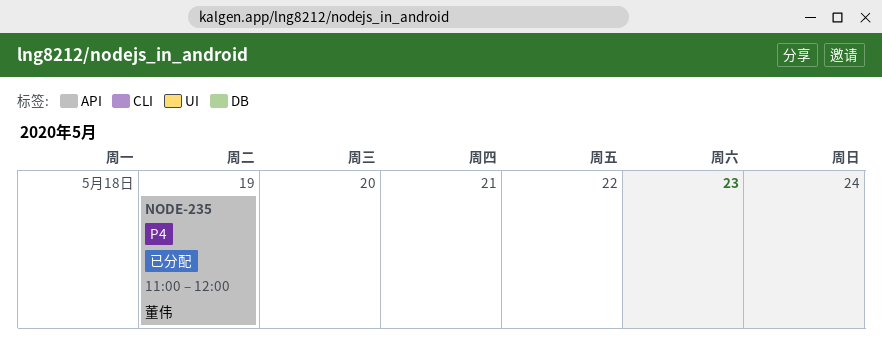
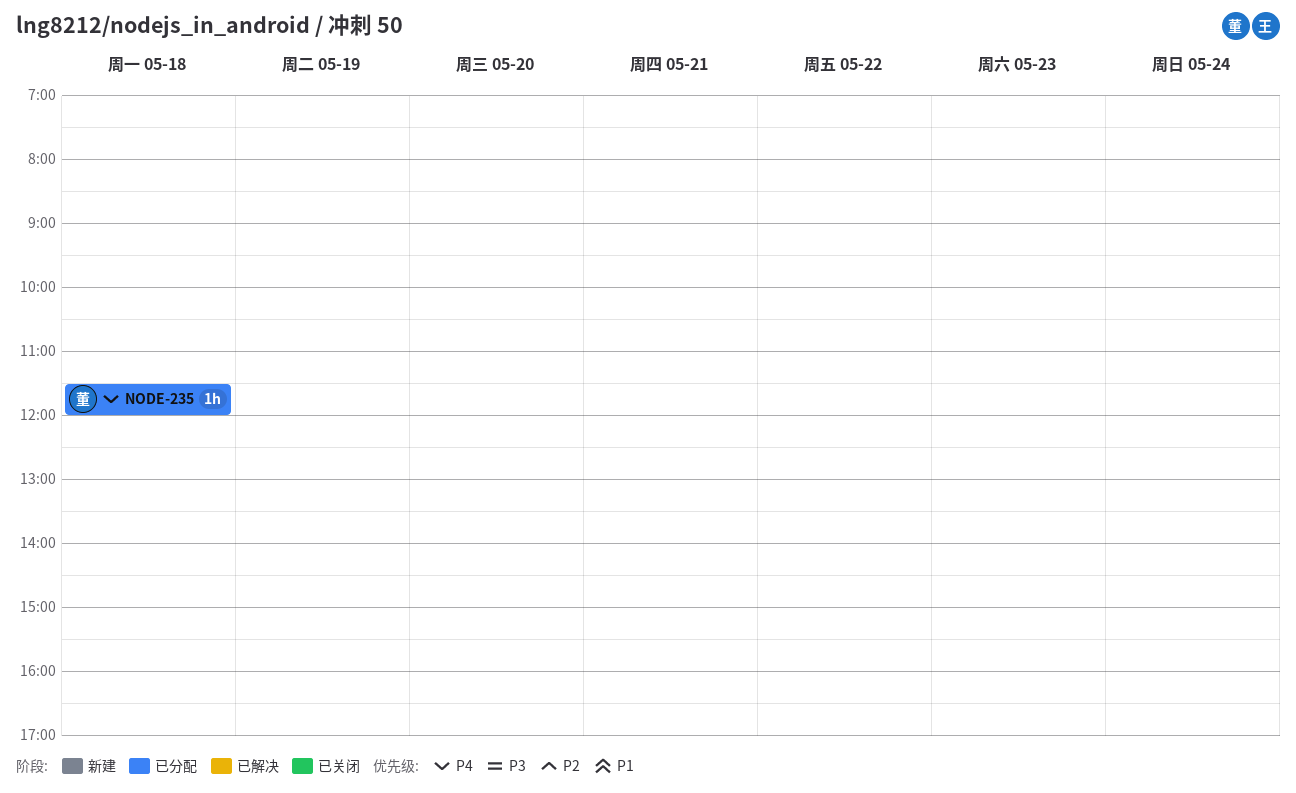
NODE-235, day: May 19 -> May 18
NODE-235, begins: 11:00 -> 11:30

